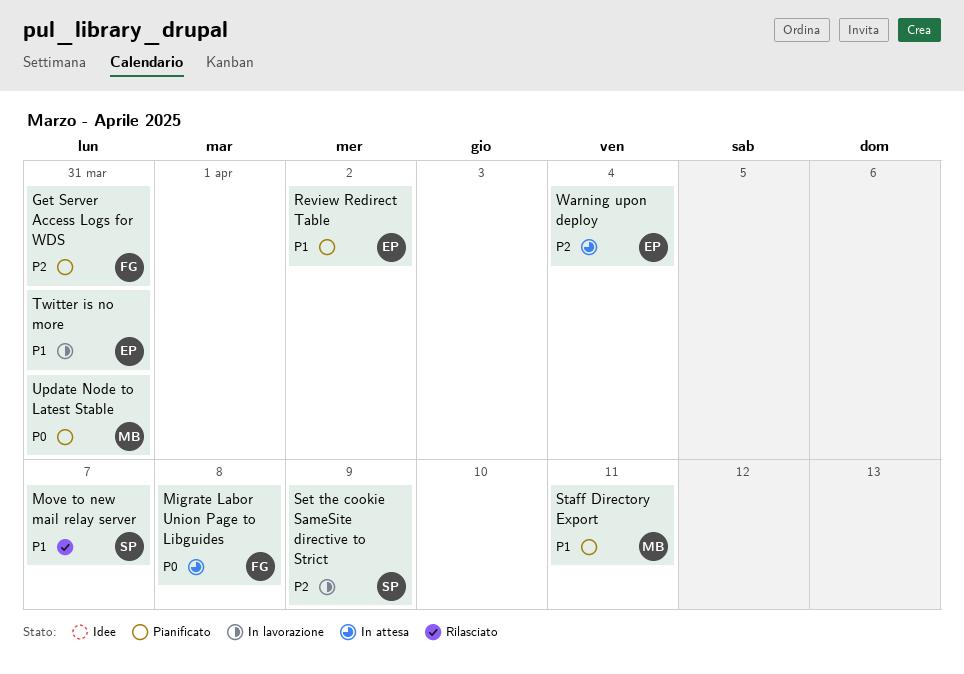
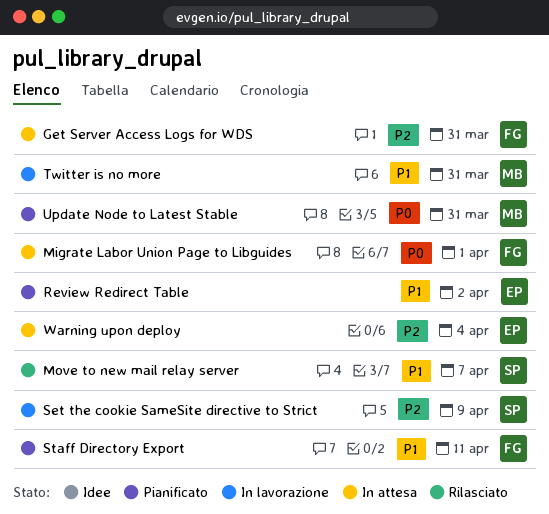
Get Server Access Logs for WDS, status: Pianificato -> In attesa
Migrate Labor Union Page to Libguides, due: Apr 8 -> Apr 1
Staff Directory Export, owner: MB -> FG
Twitter is no more, owner: EP -> MB

